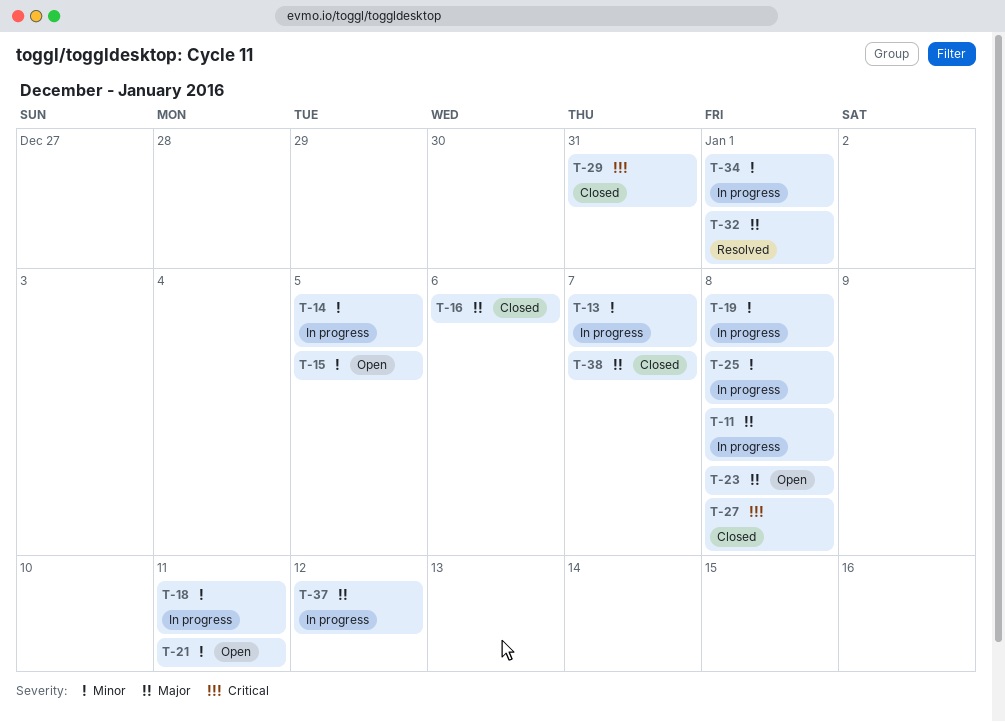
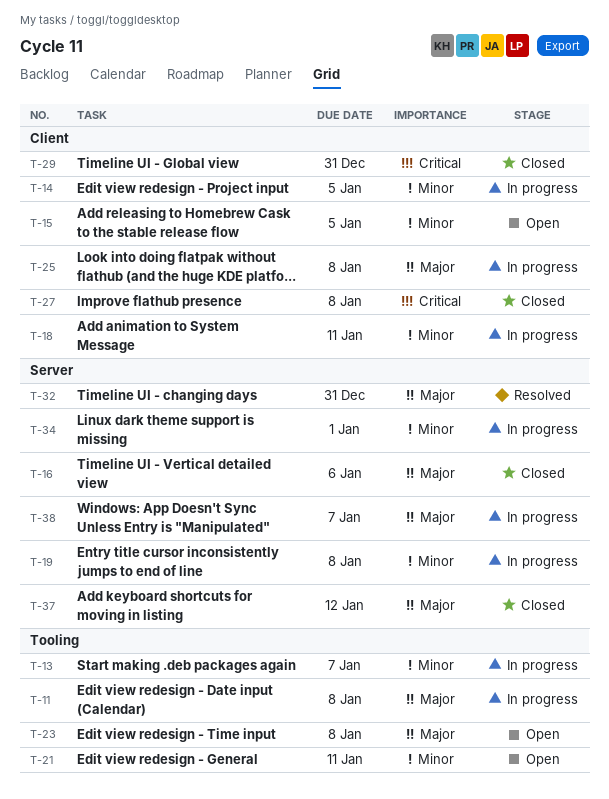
T-25, priority: Minor -> Major
T-32, due: Jan 1 -> Dec 31
T-37, status: In progress -> Closed
T-38, status: Closed -> In progress

